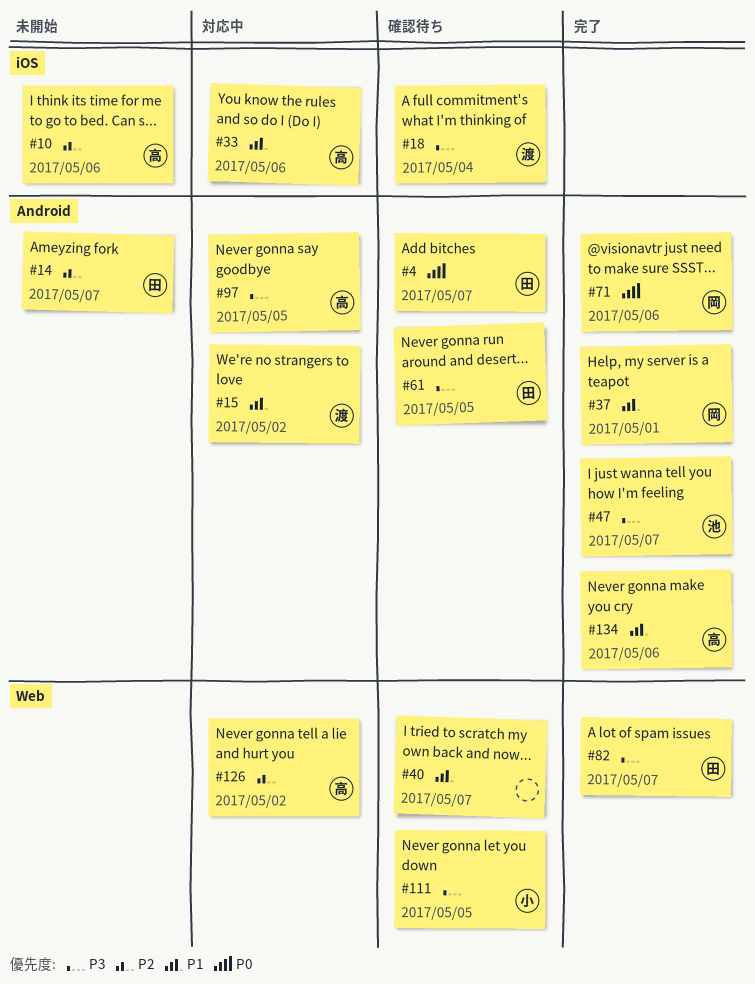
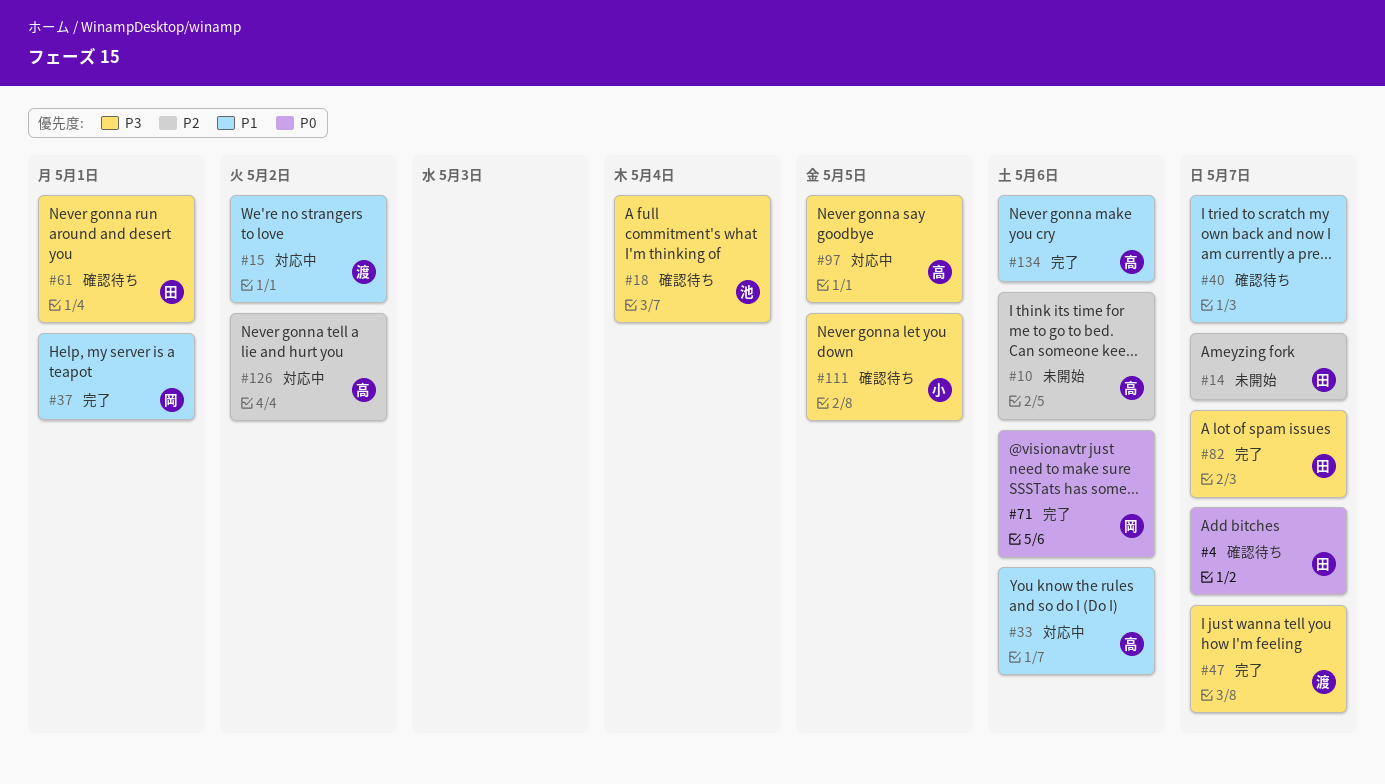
#18, owner: 渡 -> 池
#47, owner: 池 -> 渡
#61, due: May 5 -> May 1

